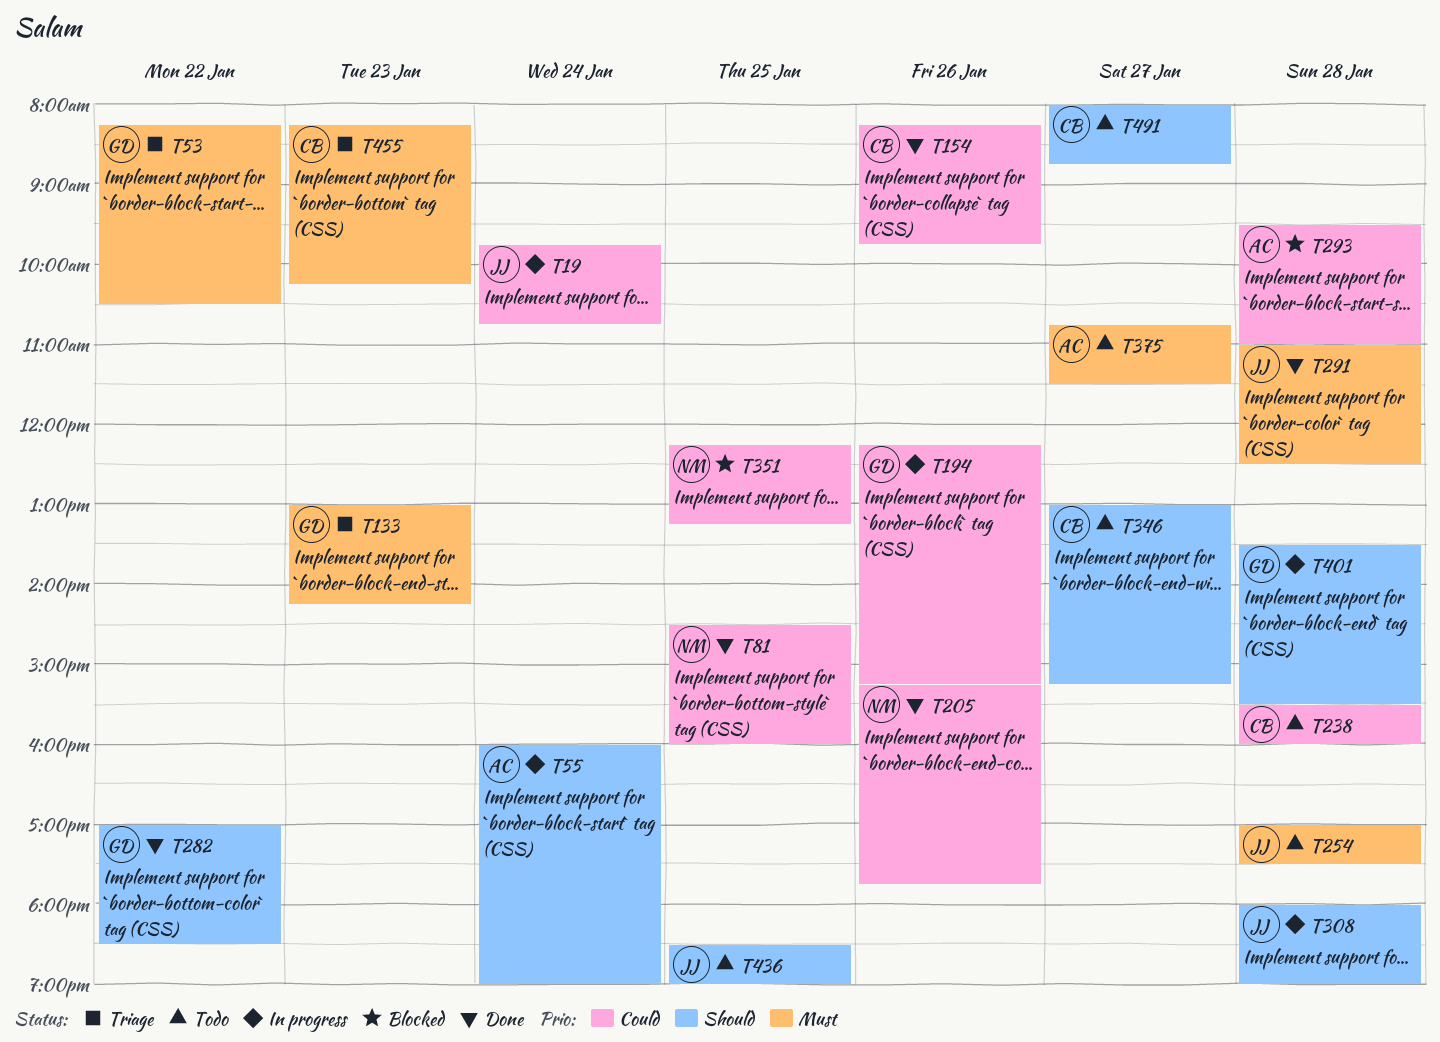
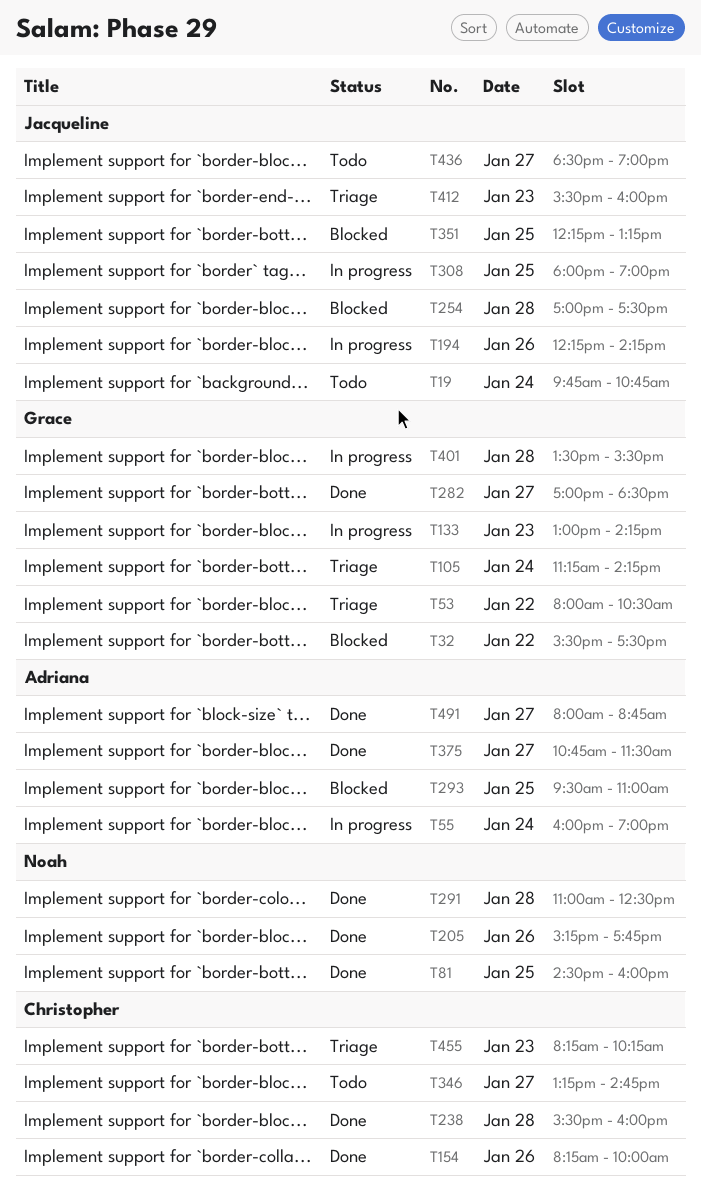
T19, status: In progress -> Todo
T32: none -> present
T53, begins: 08:15 -> 08:00
T105: none -> present
T133, status: Triage -> In progress
T154, ends: 09:45 -> 10:00
T194, owner: Grace -> Jacqueline
T194, ends: 15:15 -> 14:15
T238, status: Todo -> Done
T254, status: Todo -> Blocked
T282, day: Jan 22 -> Jan 27
T291, owner: Jacqueline -> Noah
T293, day: Jan 28 -> Jan 25
T308, day: Jan 28 -> Jan 25
T346, begins: 13:00 -> 13:15
T346, ends: 15:15 -> 14:45
T351, owner: Noah -> Jacqueline
T375, status: Todo -> Done
T412: none -> present
T436, day: Jan 25 -> Jan 27
T491, status: Todo -> Done
T491, owner: Christopher -> Adriana

